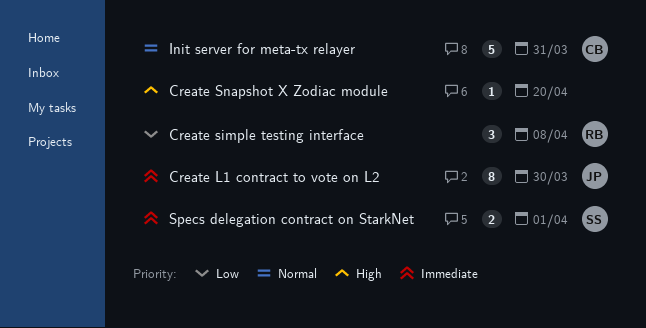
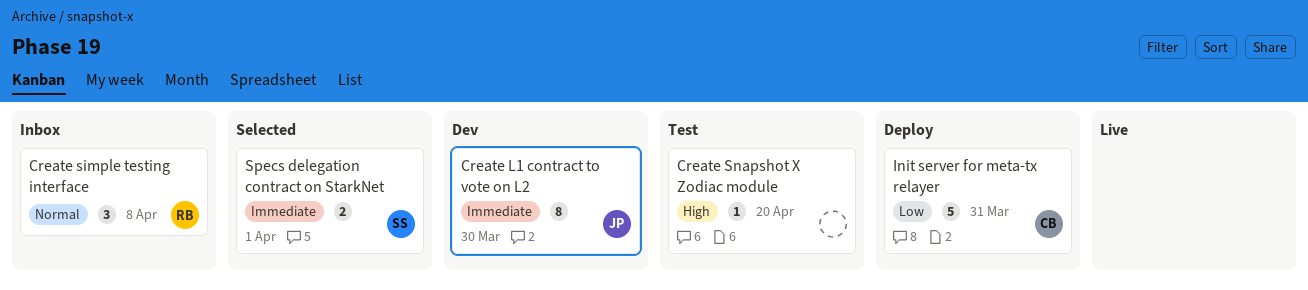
Create simple testing interface, priority: Low -> Normal
Init server for meta-tx relayer, priority: Normal -> Low

